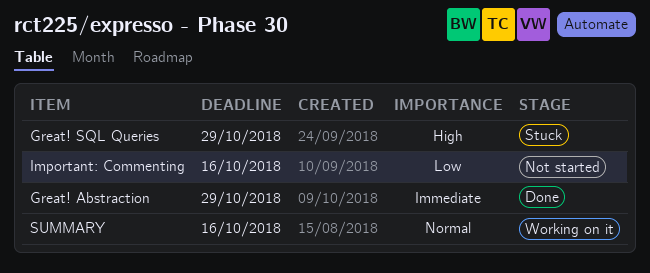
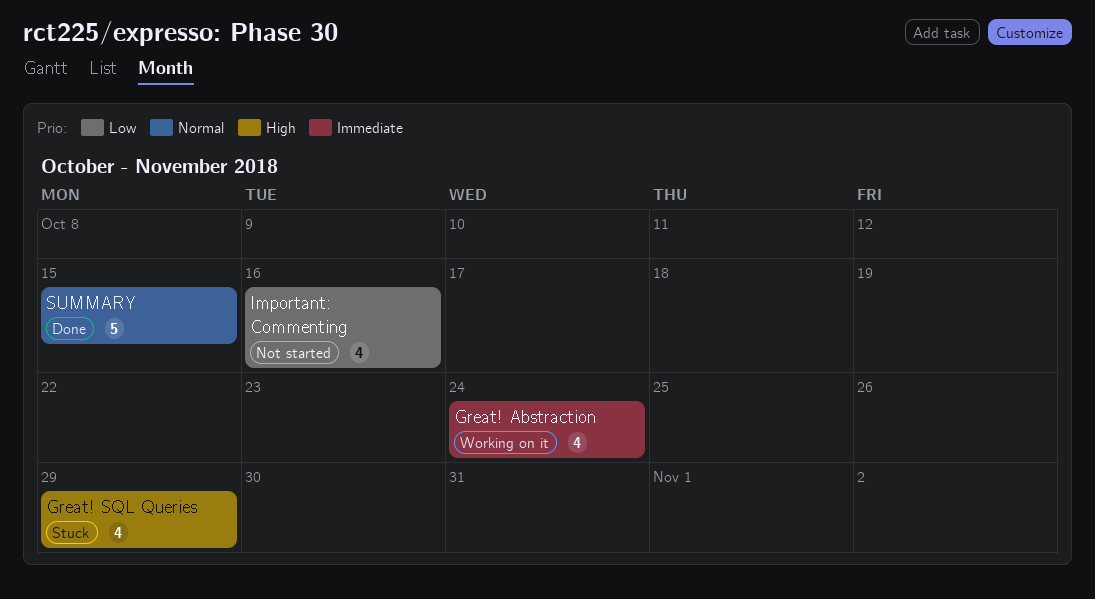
Great! Abstraction, status: Done -> Working on it
Great! Abstraction, due: Oct 29 -> Oct 24
SUMMARY, status: Working on it -> Done
SUMMARY, due: Oct 16 -> Oct 15

